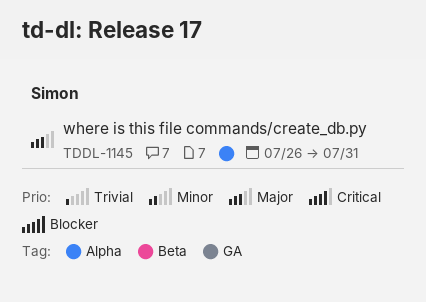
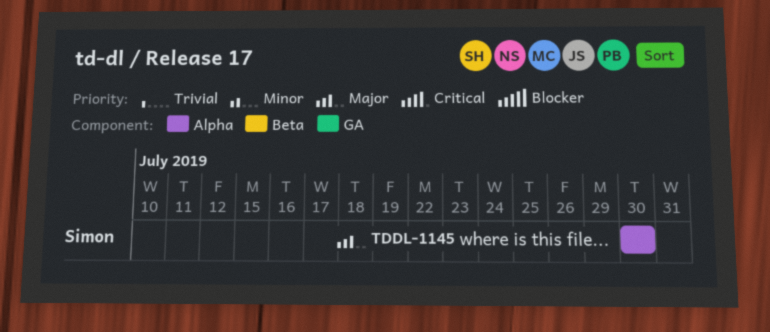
TDDL-1145, start: Jul 26 -> Jul 30
TDDL-1145, due: Jul 31 -> Jul 30

